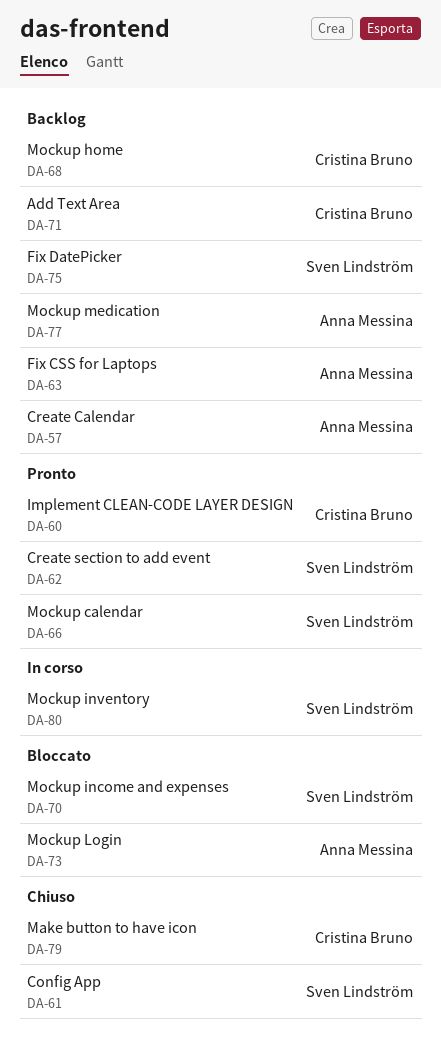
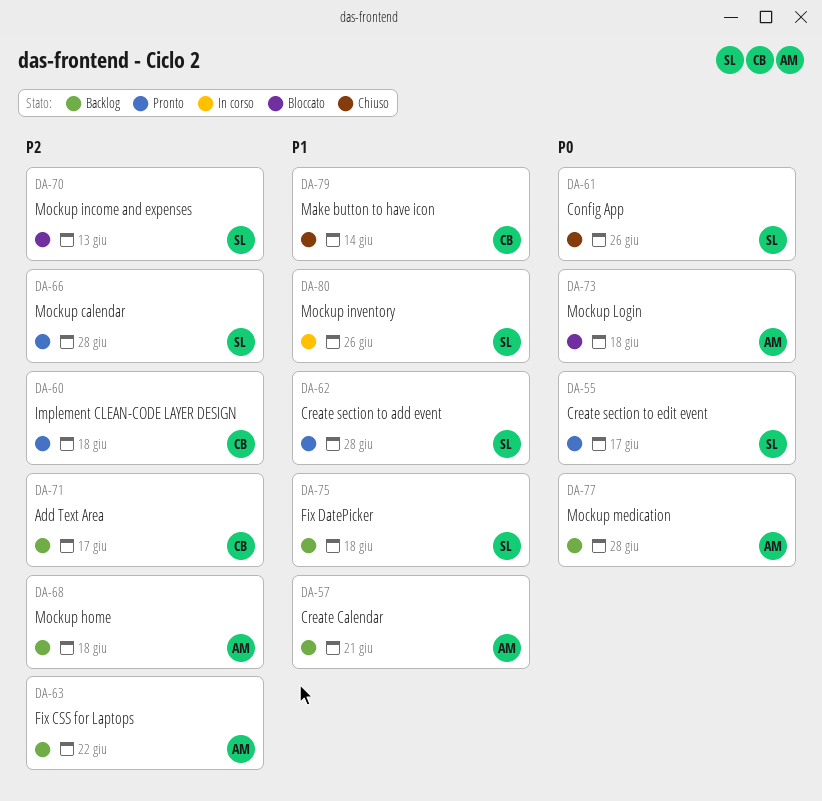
DA-55: none -> present
DA-68, owner: Cristina Bruno -> Anna Messina

